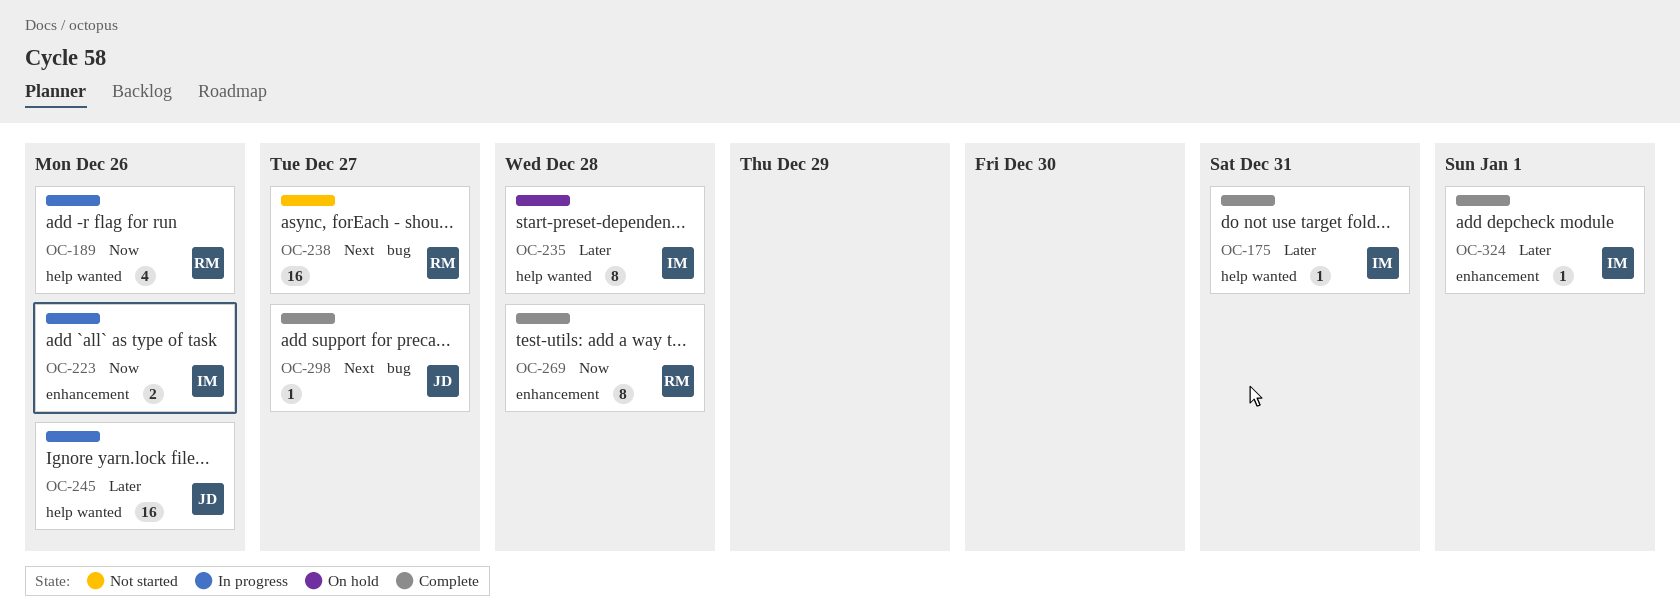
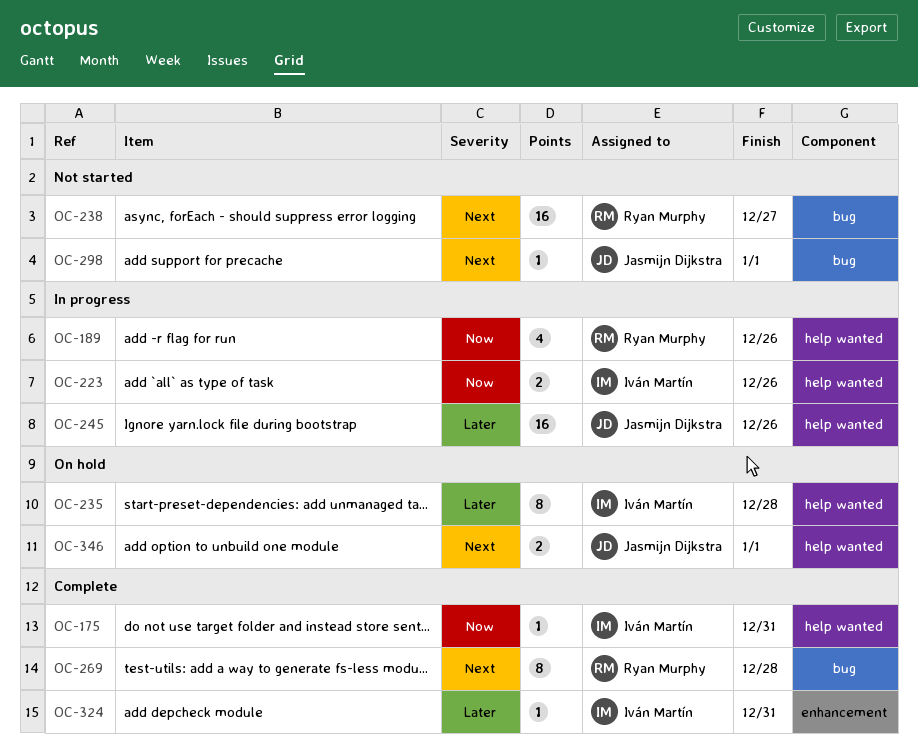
OC-175, priority: Later -> Now
OC-223, label: enhancement -> help wanted
OC-269, priority: Now -> Next
OC-269, label: enhancement -> bug
OC-298, status: Complete -> Not started
OC-298, due: Dec 27 -> Jan 1
OC-324, due: Jan 1 -> Dec 31
OC-346: none -> present

